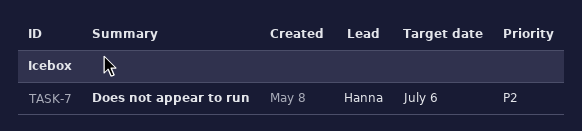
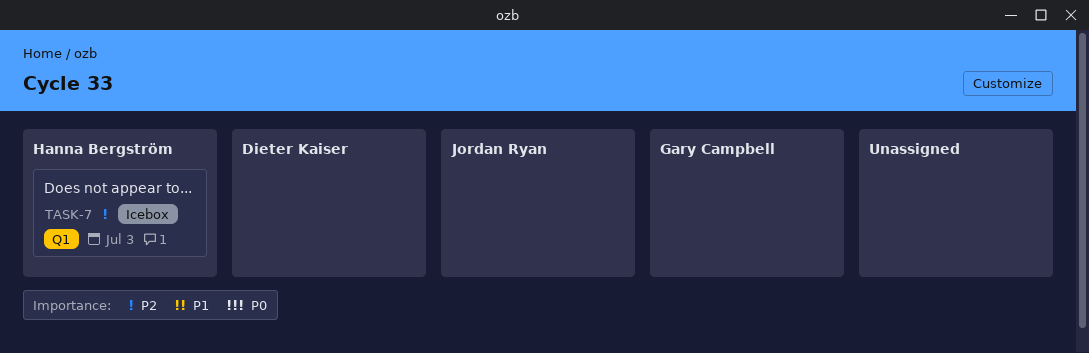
TASK-7, due: Jul 6 -> Jul 3

